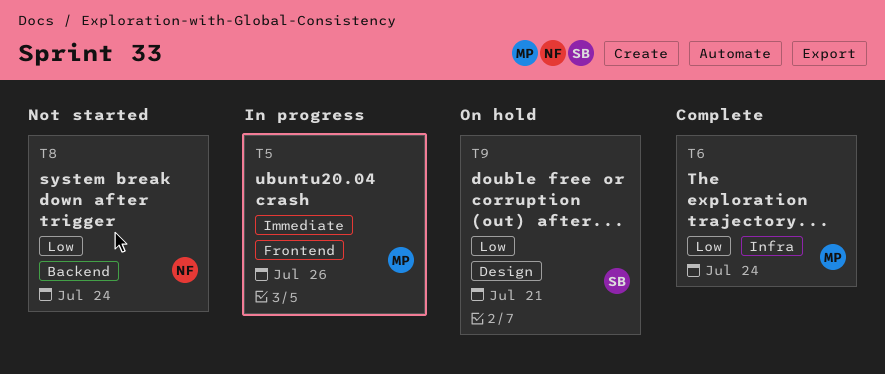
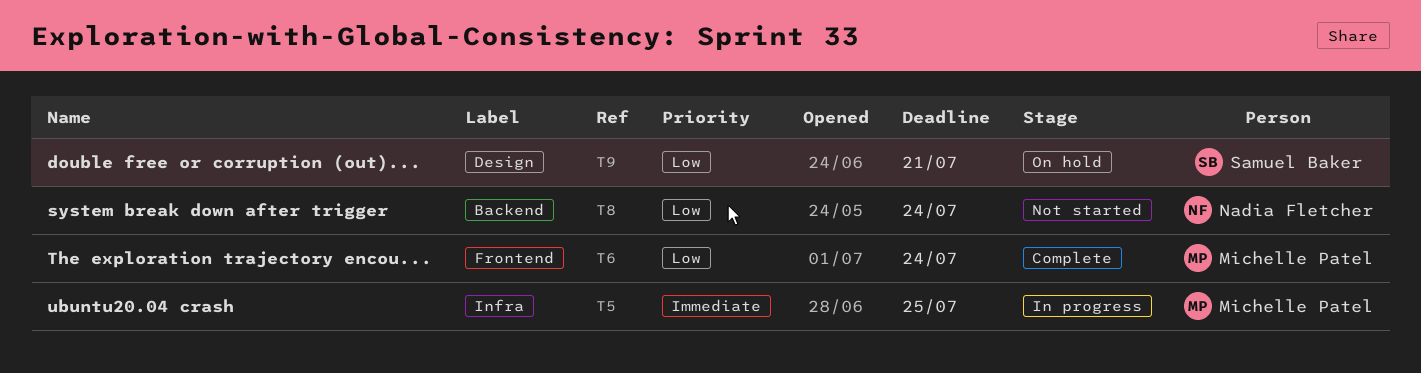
T5, label: Frontend -> Infra
T5, due: Jul 26 -> Jul 25
T6, label: Infra -> Frontend

